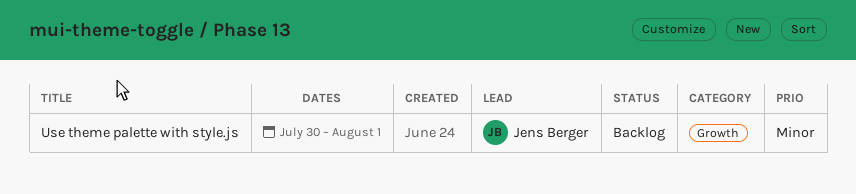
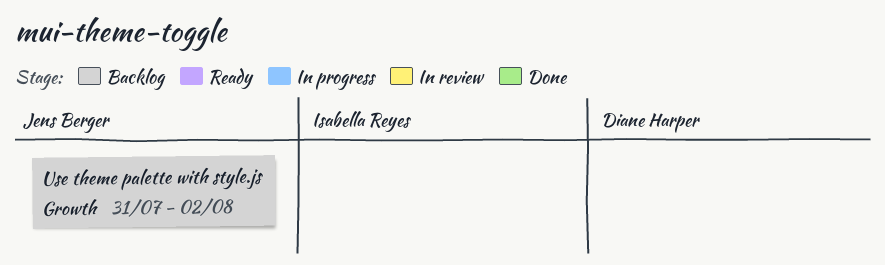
Use theme palette with style.js, start: Jul 30 -> Jul 31
Use theme palette with style.js, due: Aug 1 -> Aug 2

